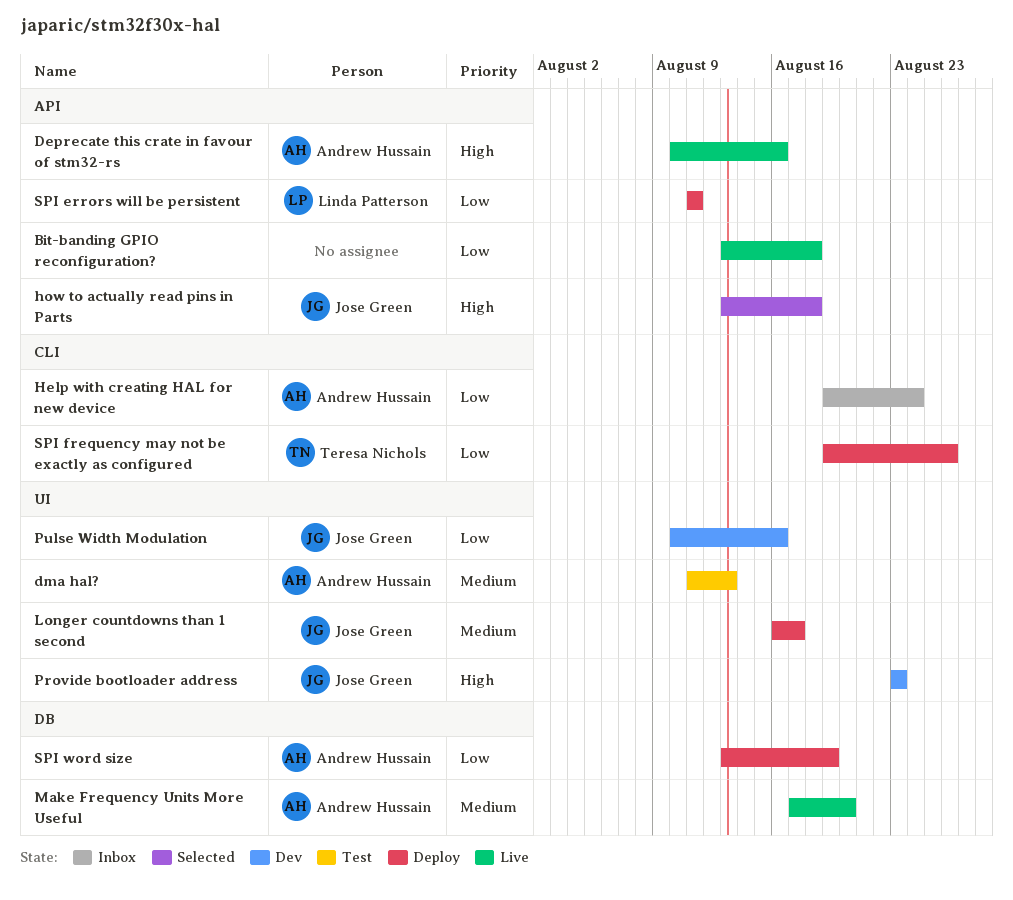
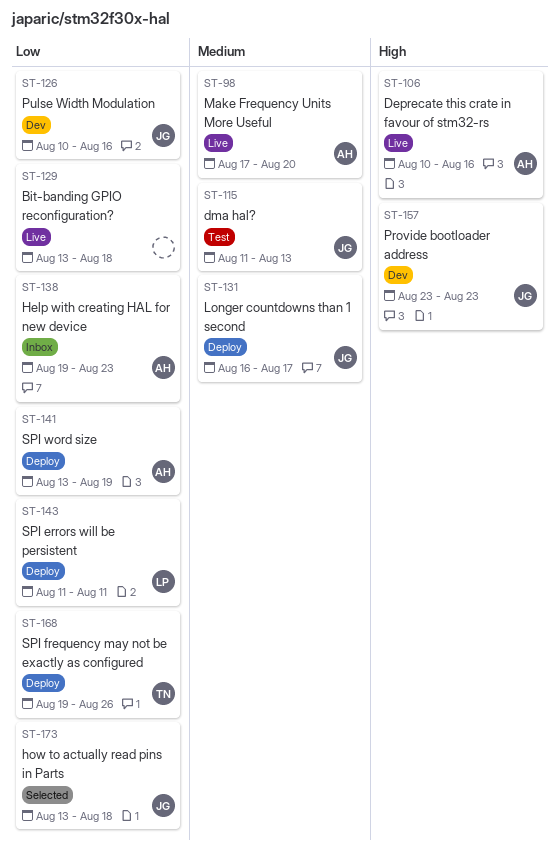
dma hal?, owner: Andrew Hussain -> Jose Green
Help with creating HAL for new device, due: Aug 24 -> Aug 23
how to actually read pins in Parts, priority: High -> Low

